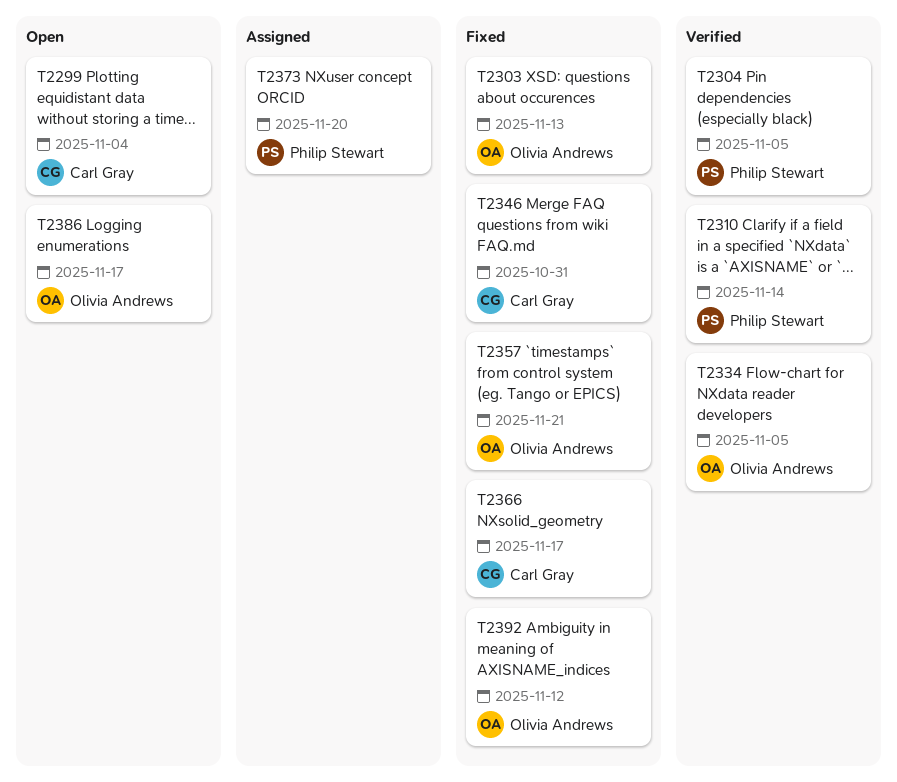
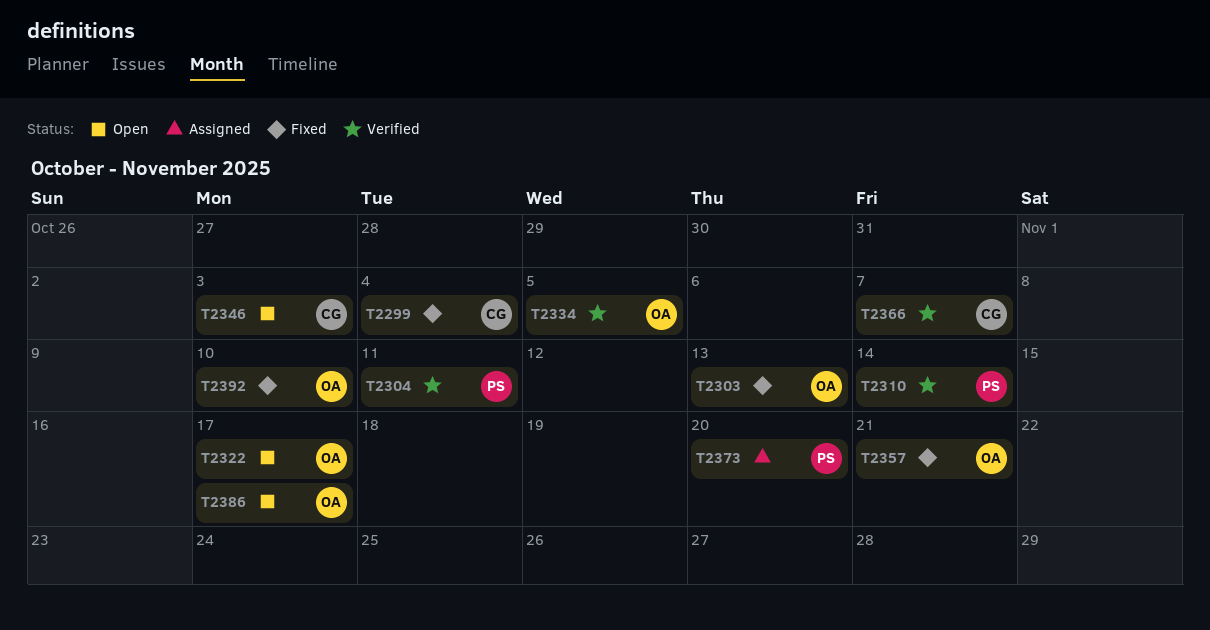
T2299, status: Open -> Fixed
T2304, due: Nov 5 -> Nov 11
T2322: none -> present
T2346, status: Fixed -> Open
T2346, due: Oct 31 -> Nov 3
T2366, status: Fixed -> Verified
T2366, due: Nov 17 -> Nov 7
T2392, due: Nov 12 -> Nov 10

